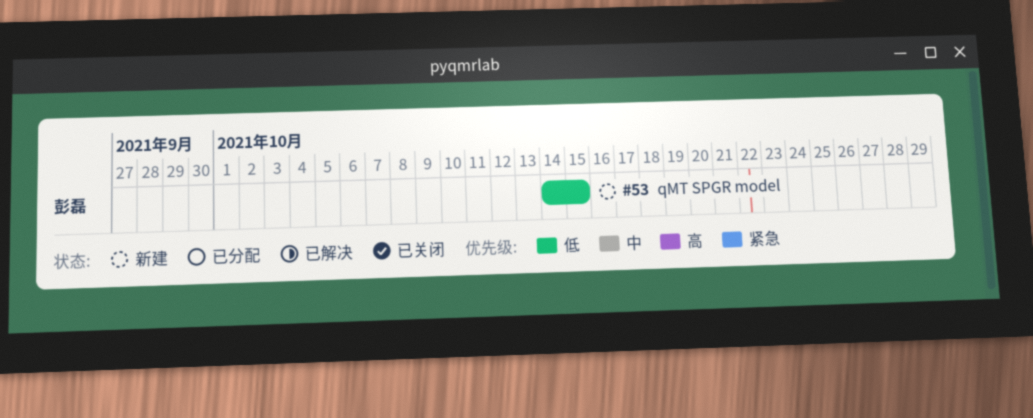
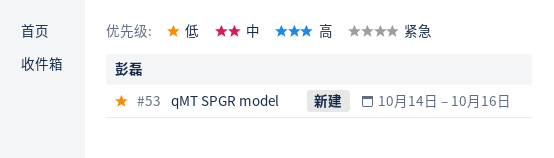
#53, due: Oct 15 -> Oct 16

